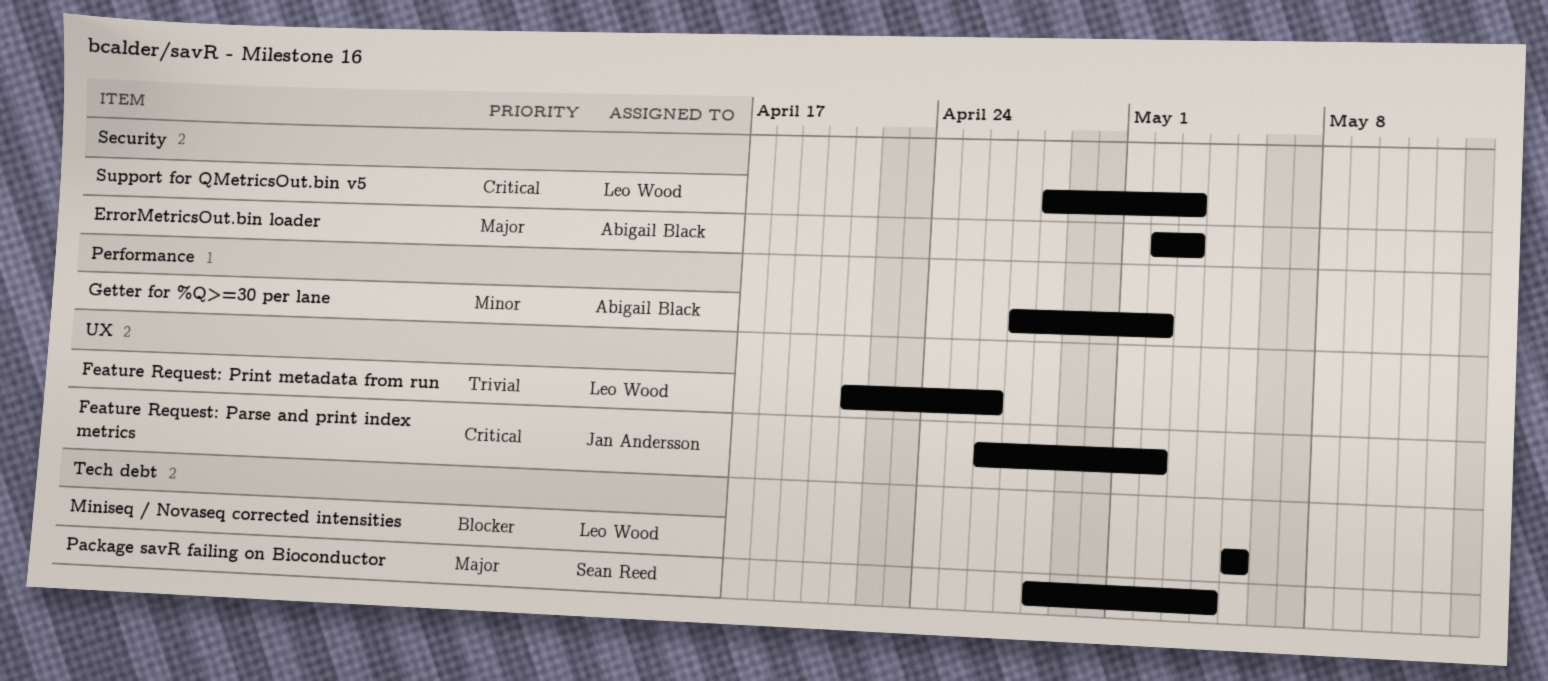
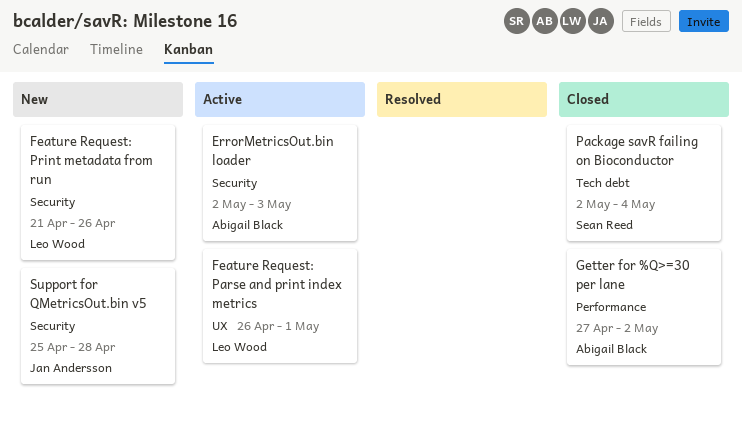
Feature Request: Parse and print index metrics, owner: Jan Andersson -> Leo Wood
Feature Request: Parse and print index metrics, due: May 2 -> May 1
Feature Request: Print metadata from run, label: UX -> Security
Miniseq / Novaseq corrected intensities: present -> none
Package savR failing on Bioconductor, start: Apr 28 -> May 2
Support for QMetricsOut.bin v5, owner: Leo Wood -> Jan Andersson
Support for QMetricsOut.bin v5, start: Apr 28 -> Apr 25
Support for QMetricsOut.bin v5, due: May 3 -> Apr 28

